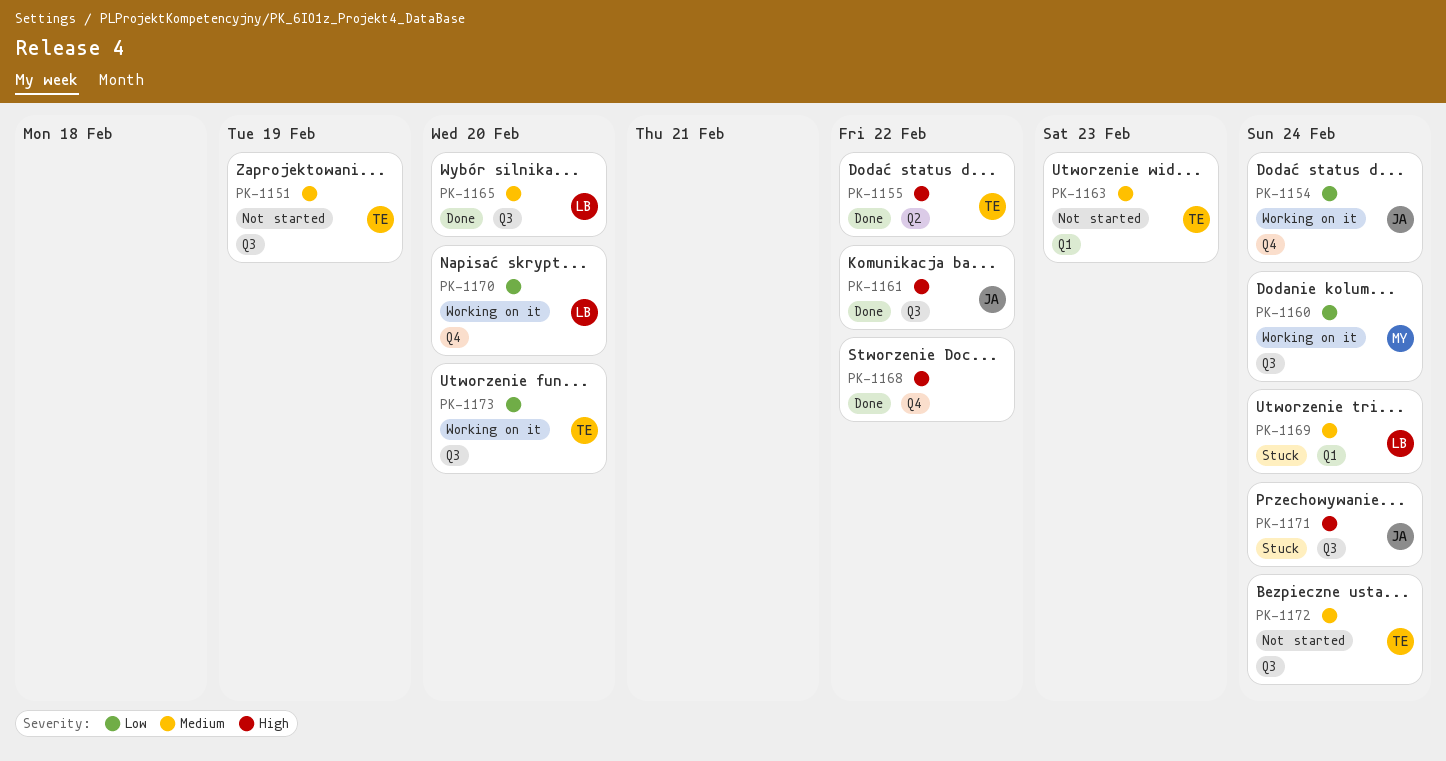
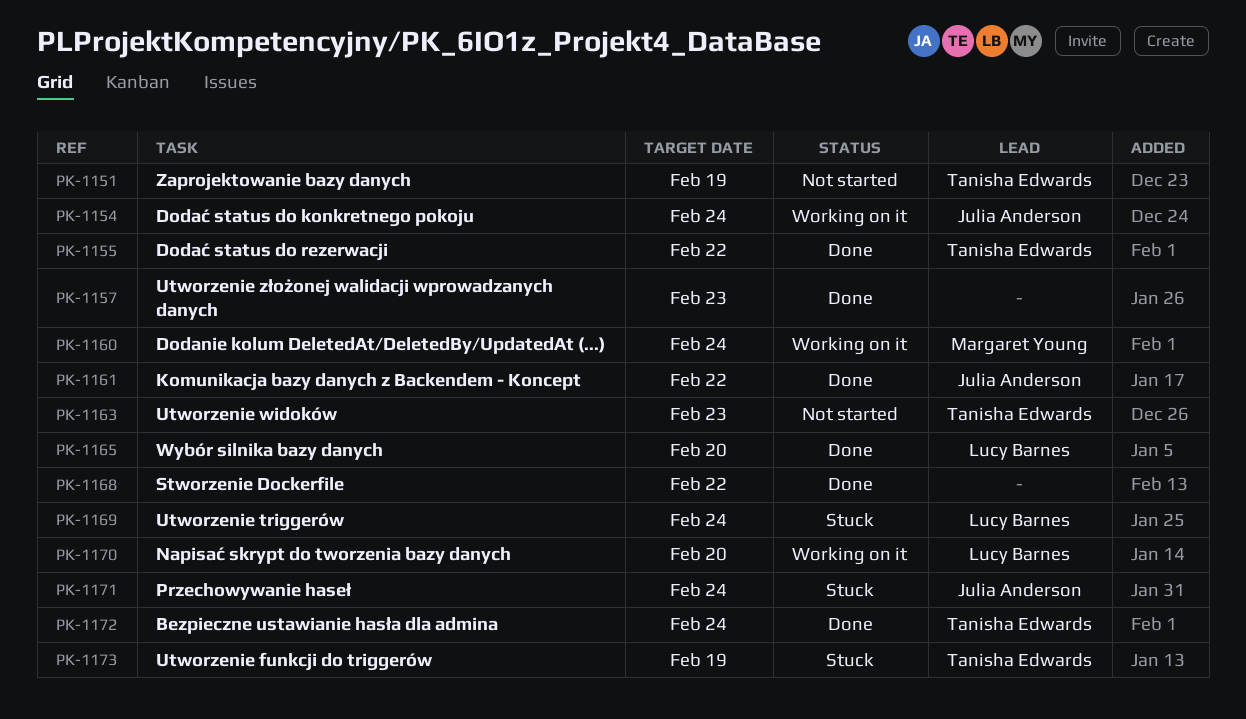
PK-1157: none -> present
PK-1172, status: Not started -> Done
PK-1173, status: Working on it -> Stuck
PK-1173, due: Feb 20 -> Feb 19

